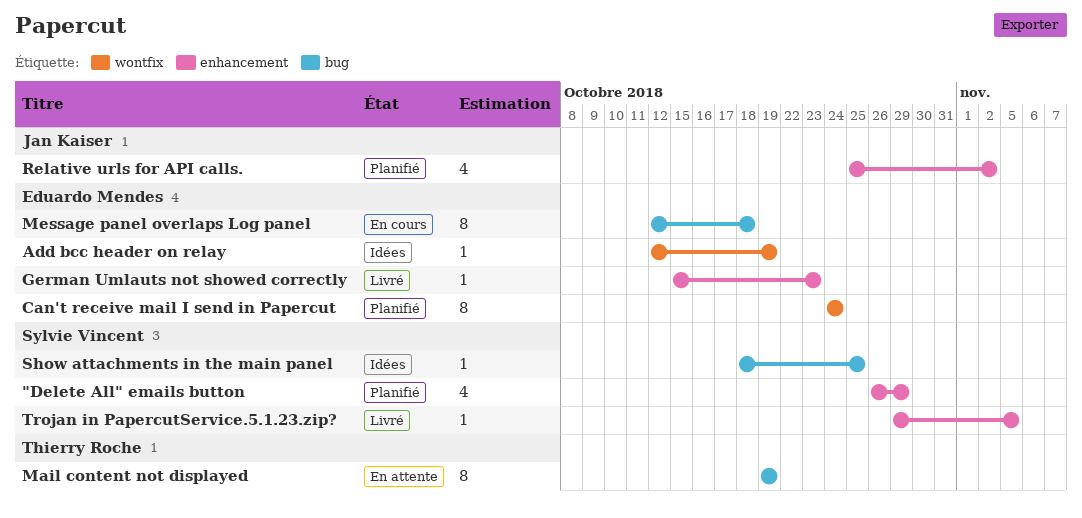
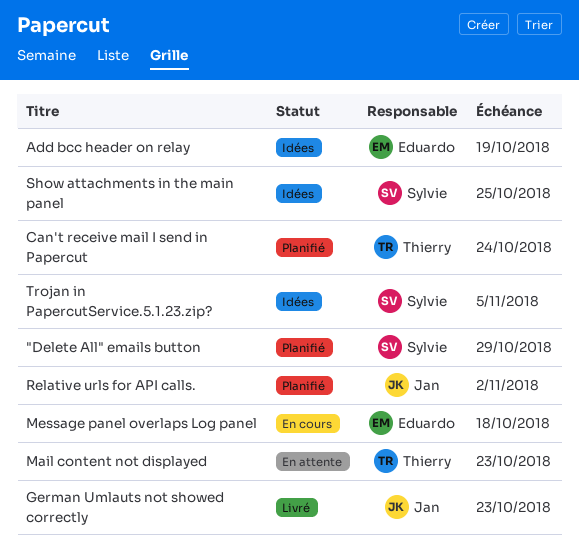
Can't receive mail I send in Papercut, owner: Eduardo Mendes -> Thierry Roche
German Umlauts not showed correctly, owner: Eduardo Mendes -> Jan Kaiser
Mail content not displayed, due: Oct 19 -> Oct 23
Trojan in PapercutService.5.1.23.zip?, status: Livré -> Idées

